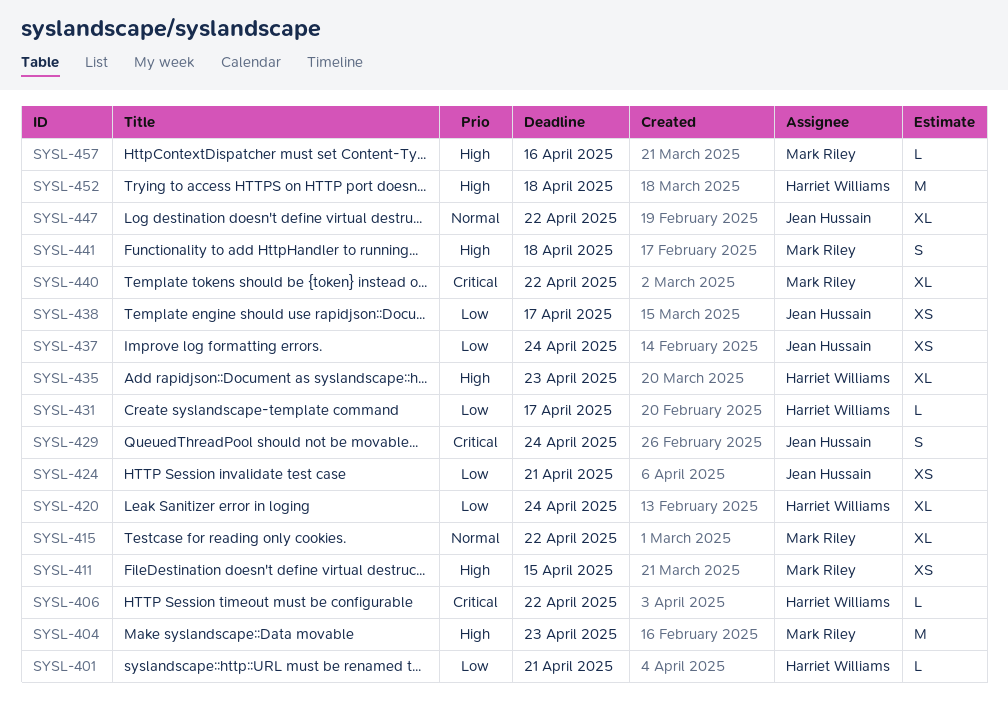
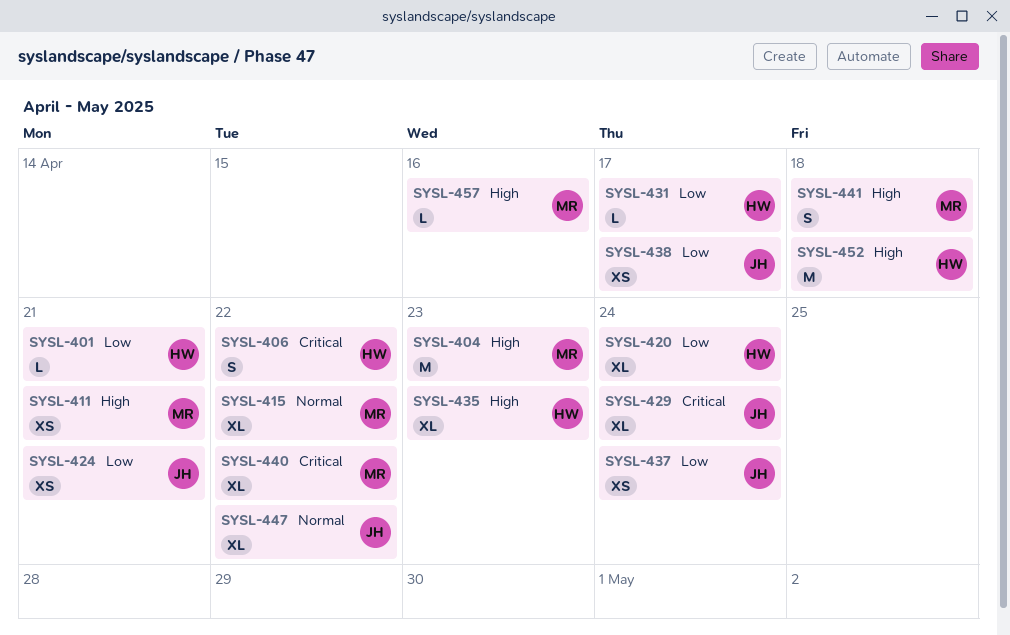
SYSL-406, estimate: L -> S
SYSL-411, due: Apr 15 -> Apr 21
SYSL-429, estimate: S -> XL

